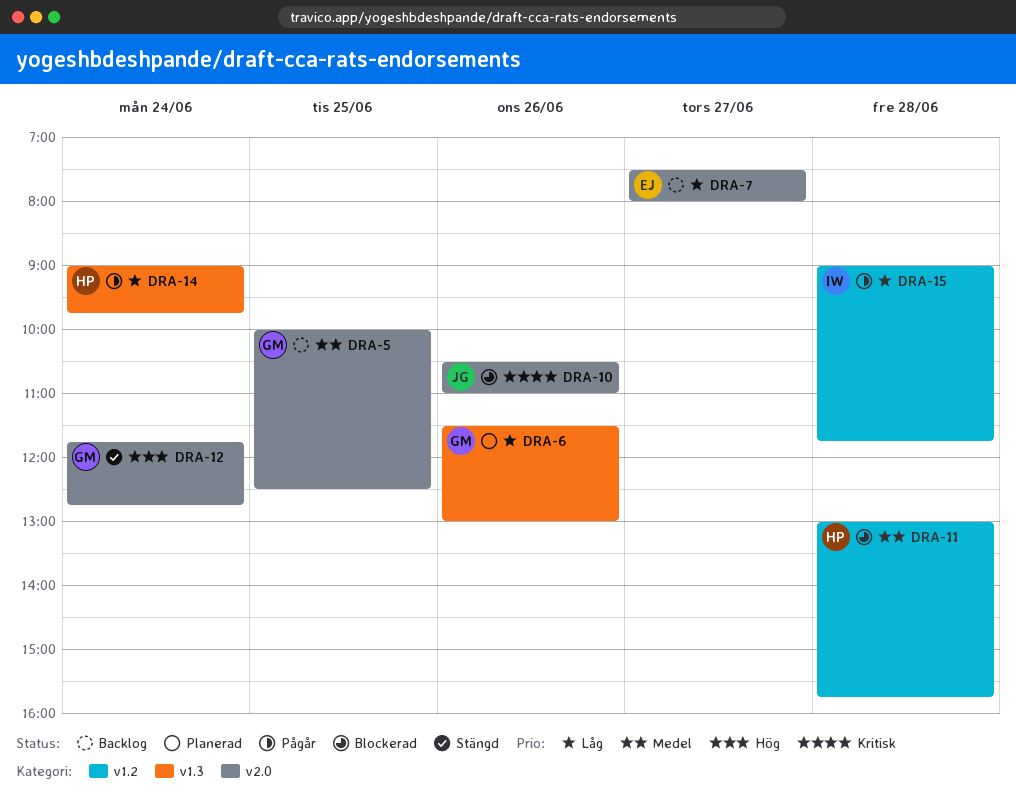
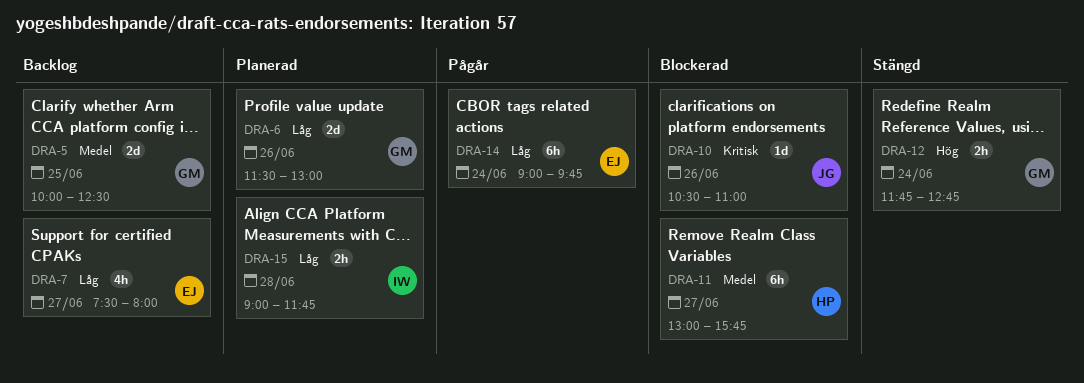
DRA-11, day: Jun 28 -> Jun 27
DRA-14, owner: HP -> EJ
DRA-15, status: Pågår -> Planerad

